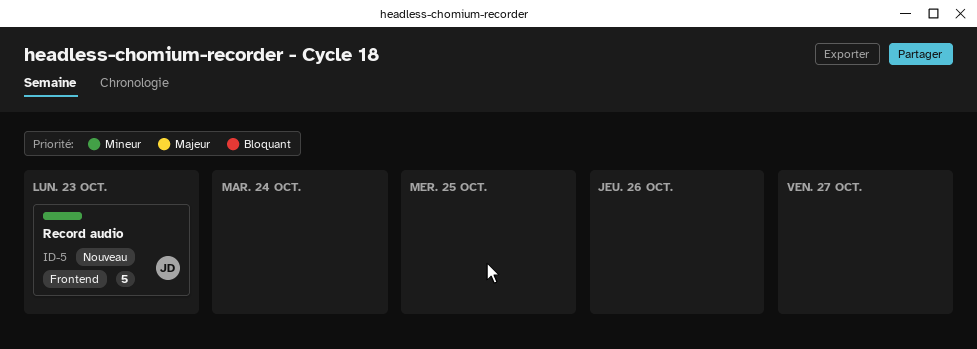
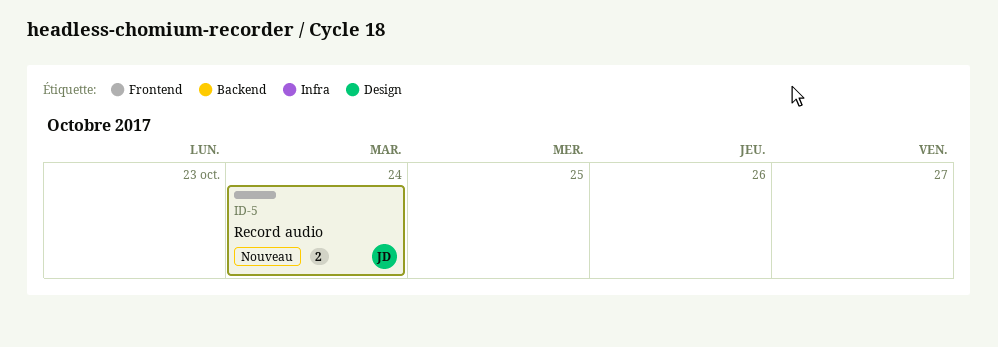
ID-5, estimate: 5 -> 2
ID-5, due: Oct 23 -> Oct 24

